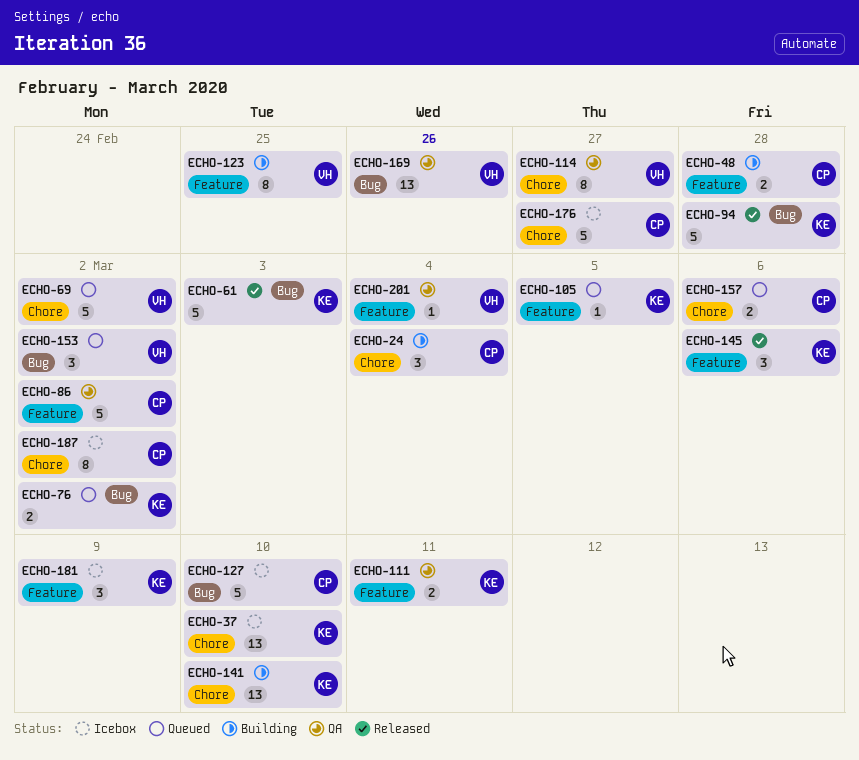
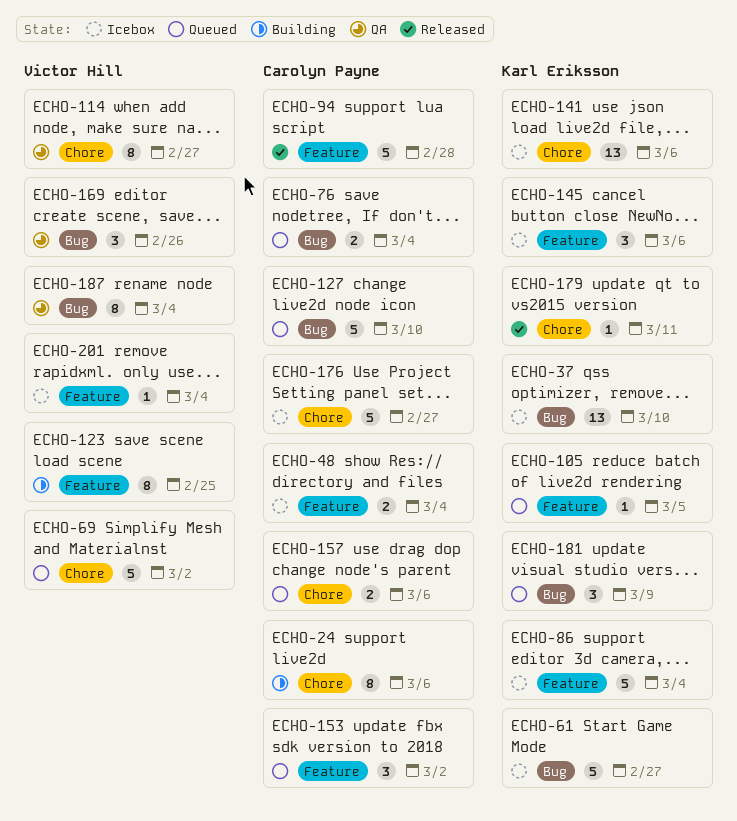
ECHO-24, estimate: 3 -> 8
ECHO-24, due: Mar 4 -> Mar 6
ECHO-37, label: Chore -> Bug
ECHO-48, status: Building -> Icebox
ECHO-48, due: Feb 28 -> Mar 4
ECHO-61, status: Released -> Icebox
ECHO-61, due: Mar 3 -> Feb 27
ECHO-76, owner: Karl Eriksson -> Carolyn Payne
ECHO-76, due: Mar 2 -> Mar 4
ECHO-86, status: QA -> Icebox
ECHO-86, owner: Carolyn Payne -> Karl Eriksson
ECHO-86, due: Mar 2 -> Mar 4
ECHO-94, owner: Karl Eriksson -> Carolyn Payne
ECHO-94, label: Bug -> Feature
ECHO-111: present -> none
ECHO-127, status: Icebox -> Queued
ECHO-141, status: Building -> Icebox
ECHO-141, due: Mar 10 -> Mar 6
ECHO-145, status: Released -> Icebox
ECHO-153, owner: Victor Hill -> Carolyn Payne
ECHO-153, label: Bug -> Feature
ECHO-169, estimate: 13 -> 3
ECHO-179: none -> present
ECHO-181, status: Icebox -> Queued
ECHO-181, label: Feature -> Bug
ECHO-187, status: Icebox -> QA
ECHO-187, owner: Carolyn Payne -> Victor Hill
ECHO-187, label: Chore -> Bug
ECHO-187, due: Mar 2 -> Mar 4
ECHO-201, status: QA -> Icebox

